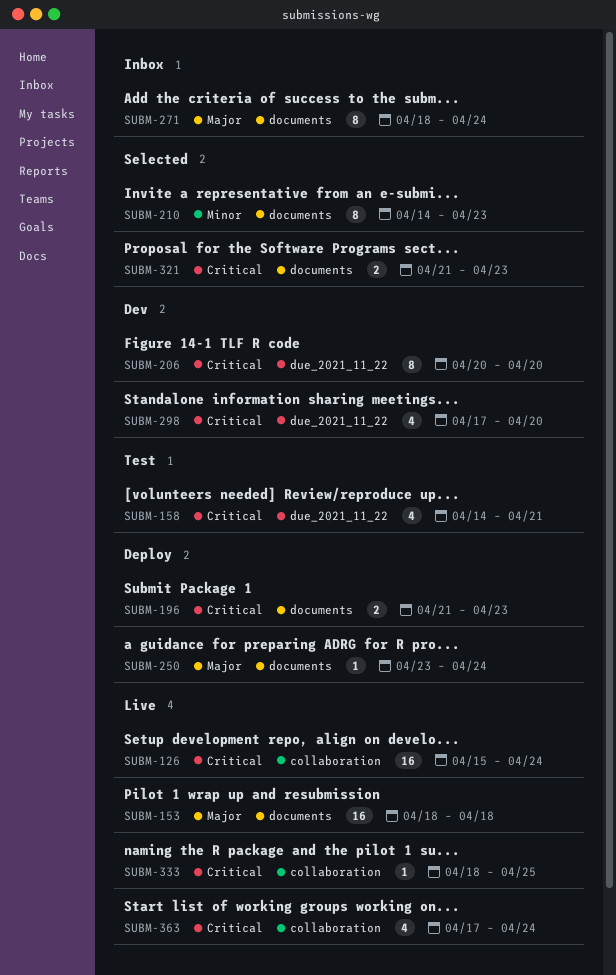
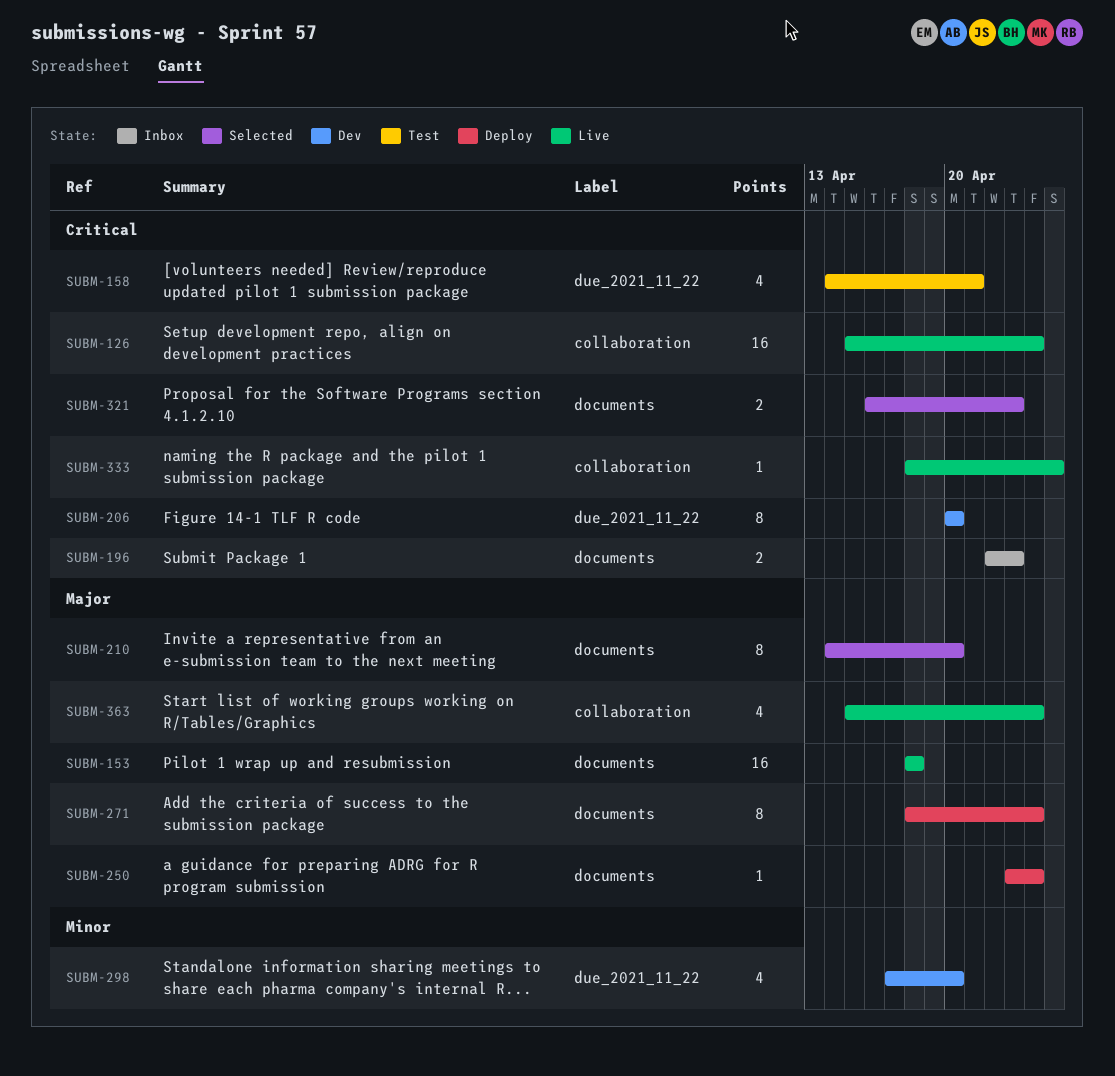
SUBM-196, status: Deploy -> Inbox
SUBM-196, start: Apr 21 -> Apr 22
SUBM-210, priority: Minor -> Major
SUBM-210, due: Apr 23 -> Apr 20
SUBM-271, status: Inbox -> Deploy
SUBM-298, priority: Critical -> Minor
SUBM-321, start: Apr 21 -> Apr 16
SUBM-363, priority: Critical -> Major
SUBM-363, start: Apr 17 -> Apr 15

